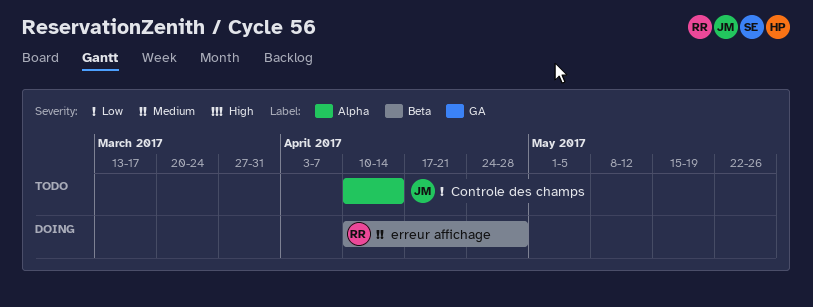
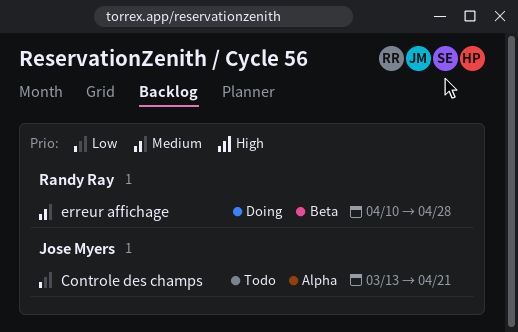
Controle des champs, start: Apr 10 -> Mar 13
Controle des champs, due: Apr 14 -> Apr 21

